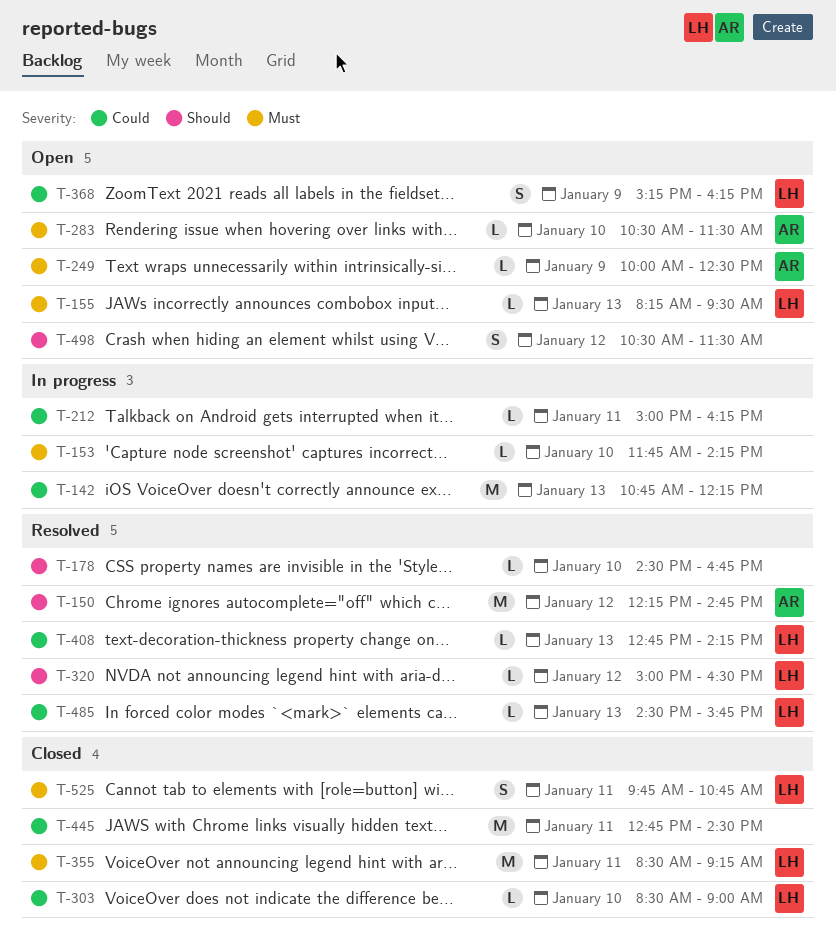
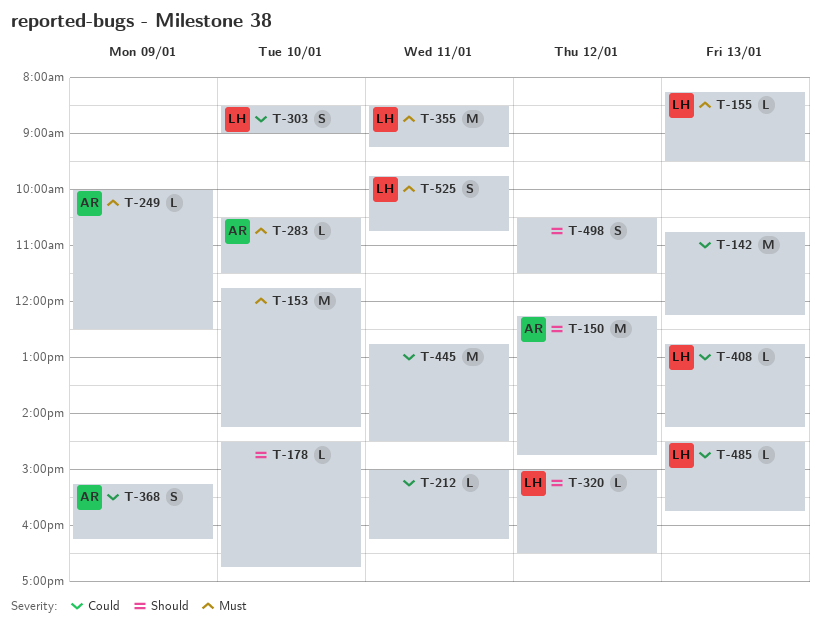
T-153, estimate: L -> M
T-303, estimate: L -> S
T-368, owner: LH -> AR

